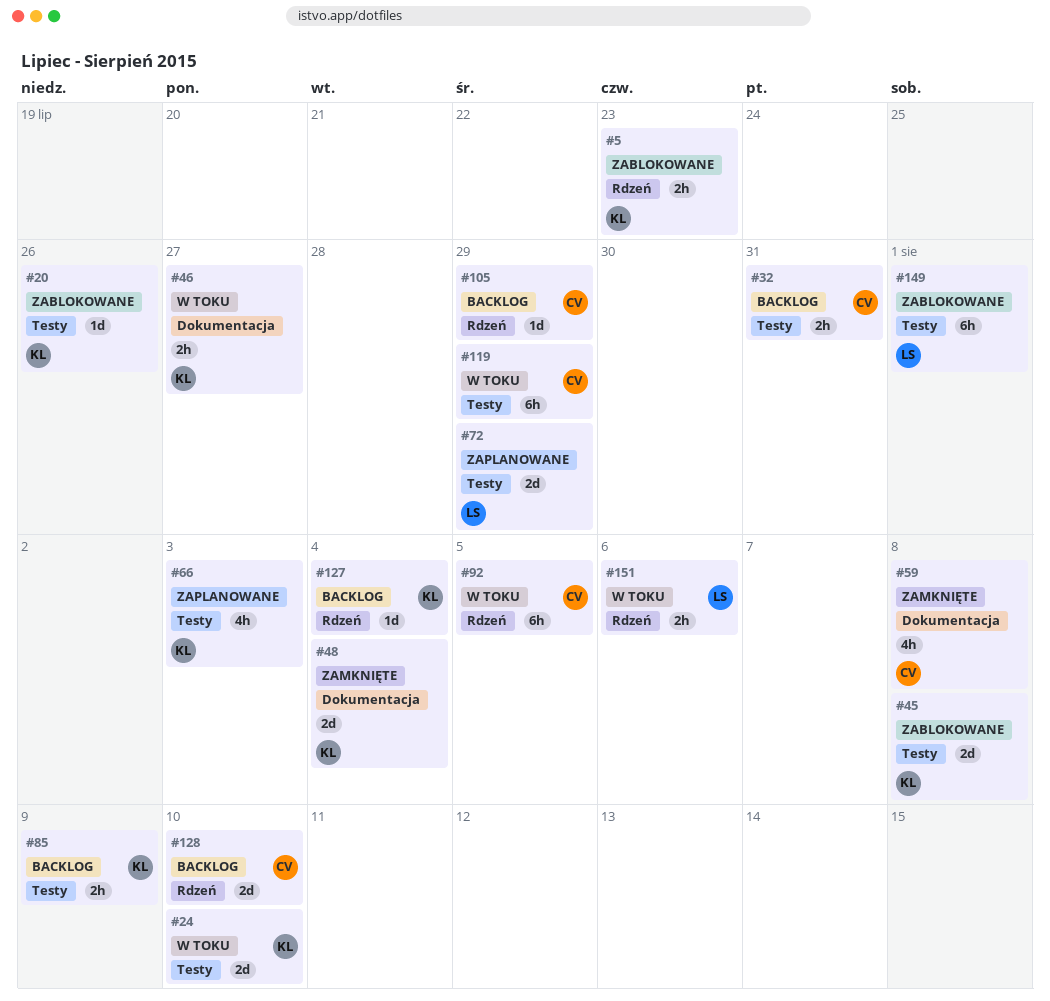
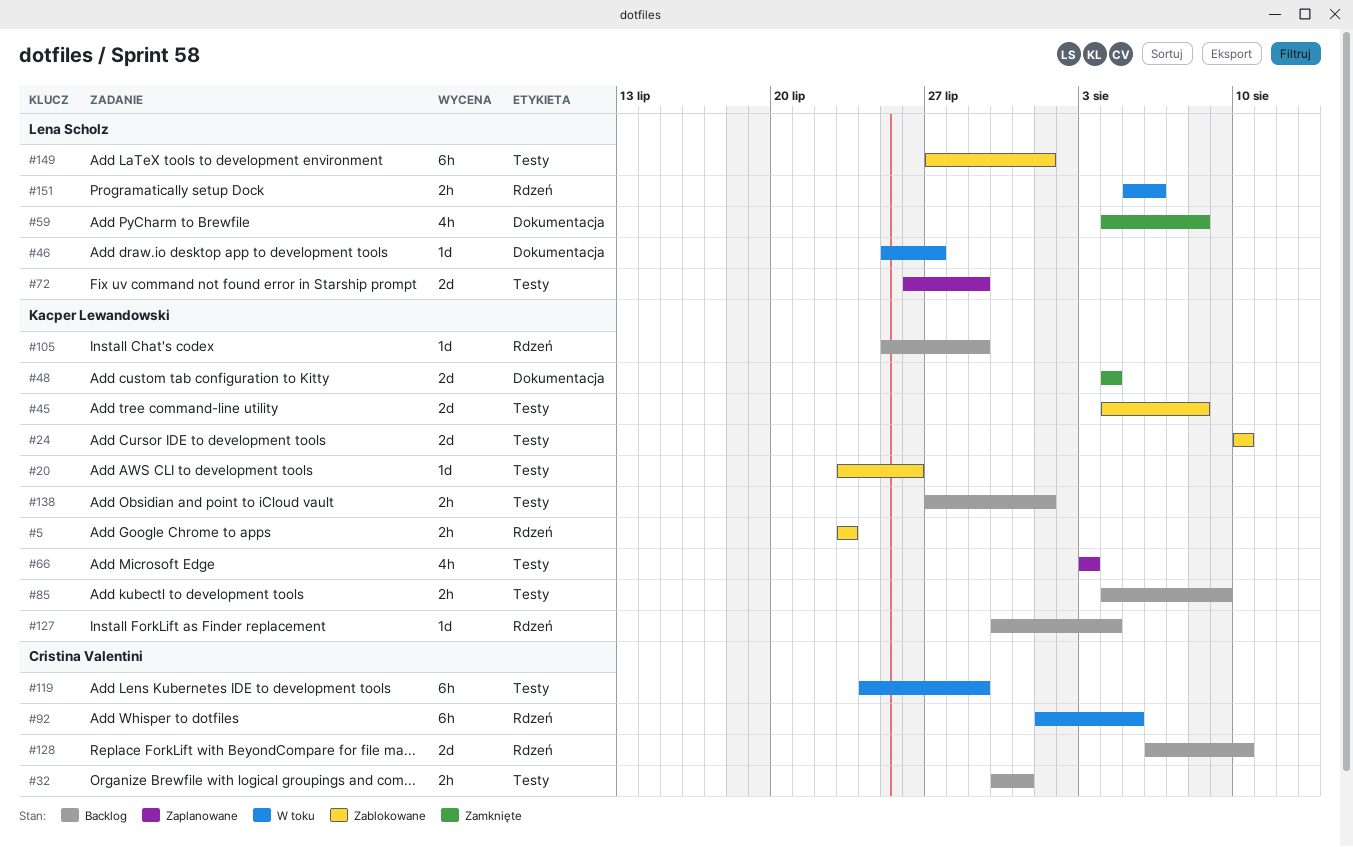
#24, status: W toku -> Zablokowane
#46, owner: Kacper Lewandowski -> Lena Scholz
#46, estimate: 2h -> 1d
#59, owner: Cristina Valentini -> Lena Scholz
#105, owner: Cristina Valentini -> Kacper Lewandowski
#138: none -> present

